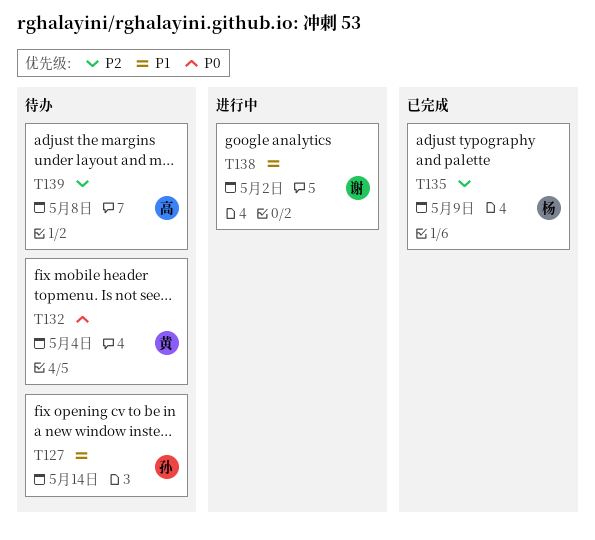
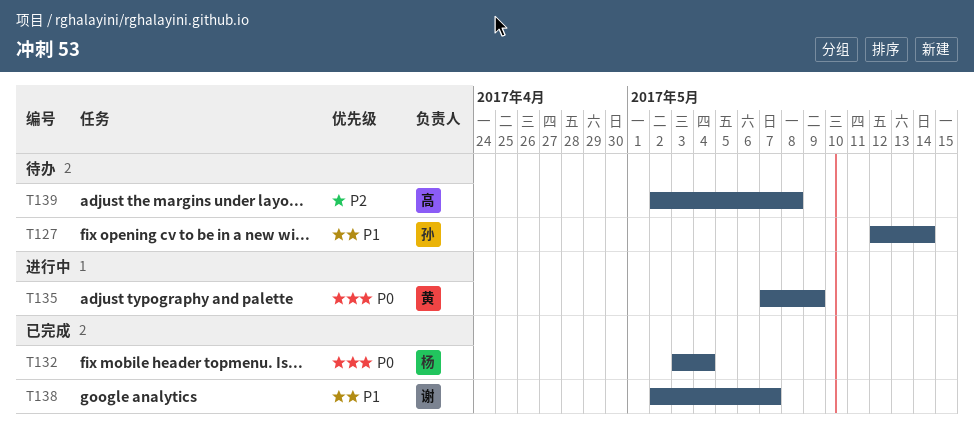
T132, status: 待办 -> 已完成
T132, owner: 黄 -> 杨
T135, status: 已完成 -> 进行中
T135, owner: 杨 -> 黄
T135, priority: P2 -> P0
T138, status: 进行中 -> 已完成
T138, due: May 2 -> May 7

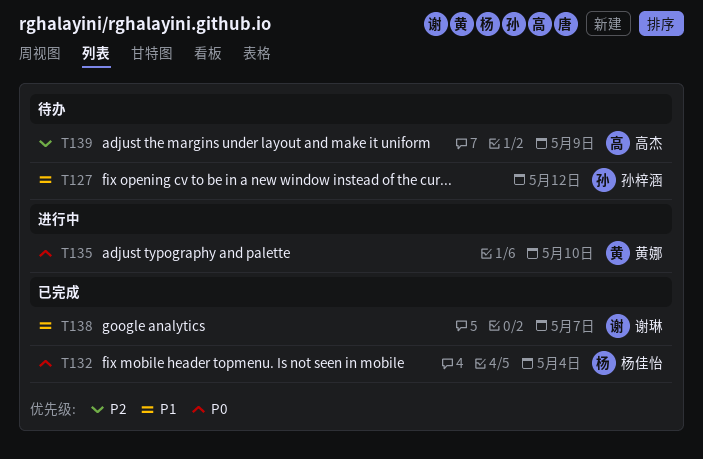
T127, due: May 14 -> May 12
T135, due: May 9 -> May 10
T139, due: May 8 -> May 9

